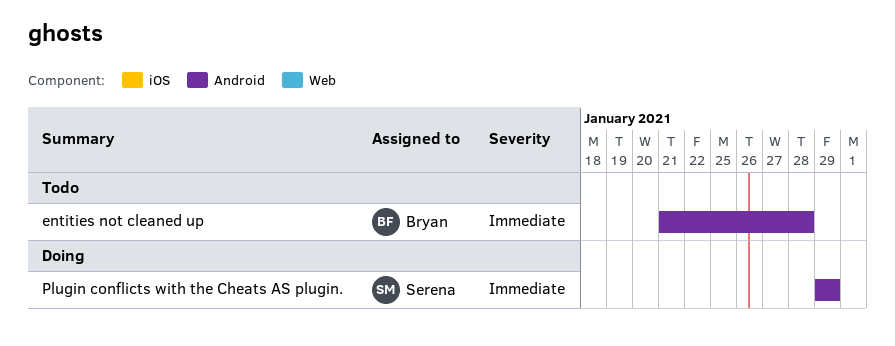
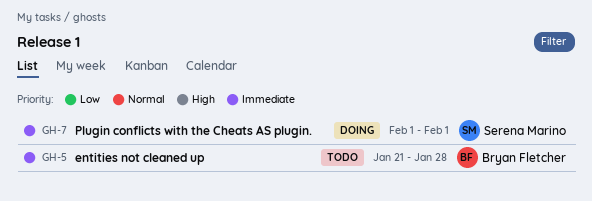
Plugin conflicts with the Cheats AS plugin., start: Jan 29 -> Feb 1
Plugin conflicts with the Cheats AS plugin., due: Jan 29 -> Feb 1

